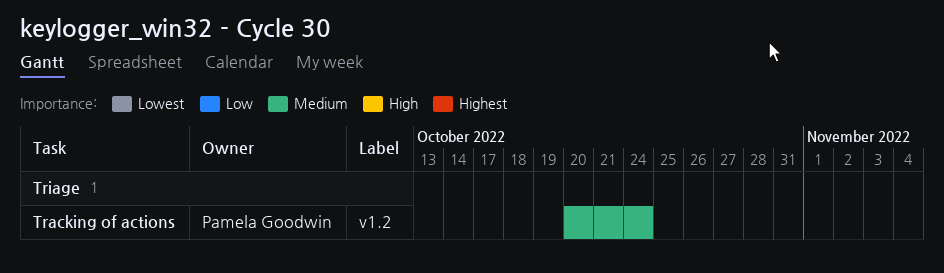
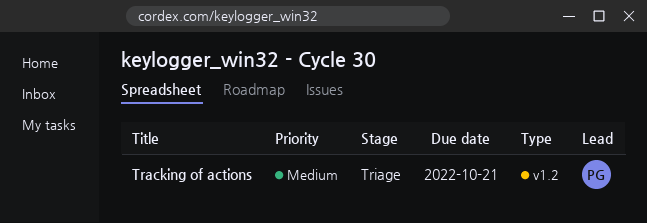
Tracking of actions, due: Oct 24 -> Oct 21

